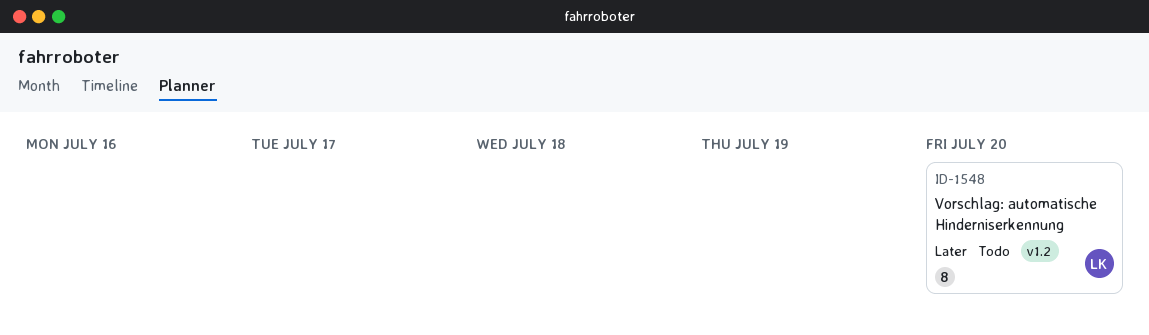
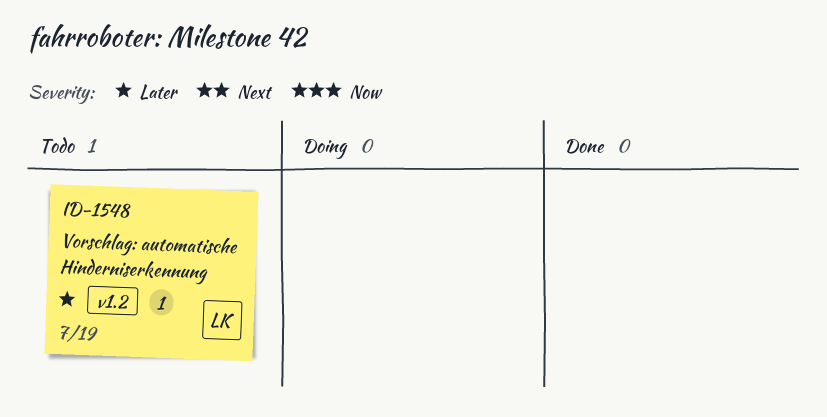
ID-1548, estimate: 8 -> 1
ID-1548, due: Jul 20 -> Jul 19

